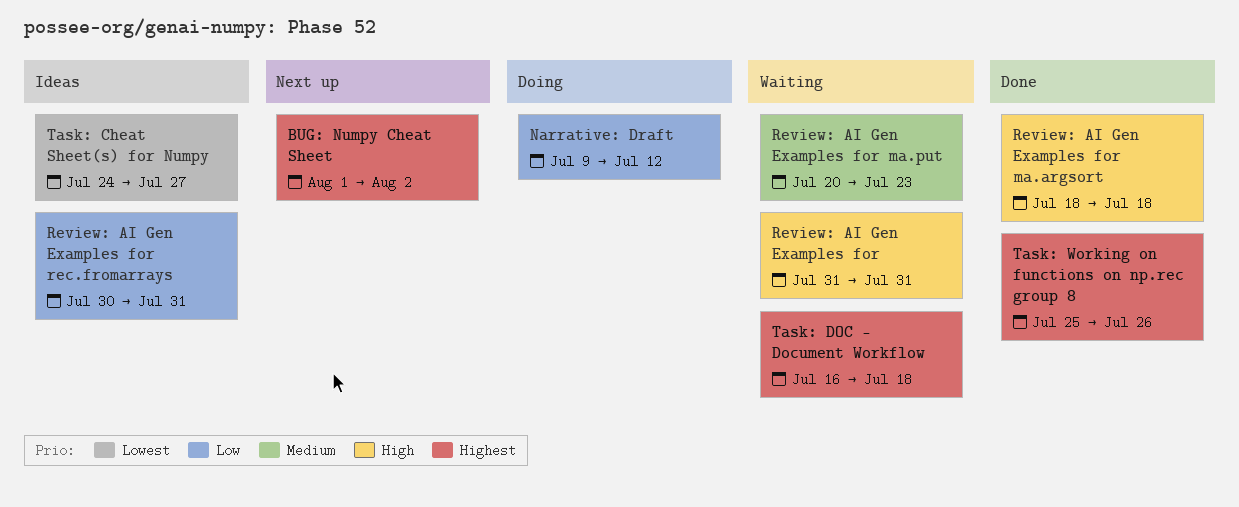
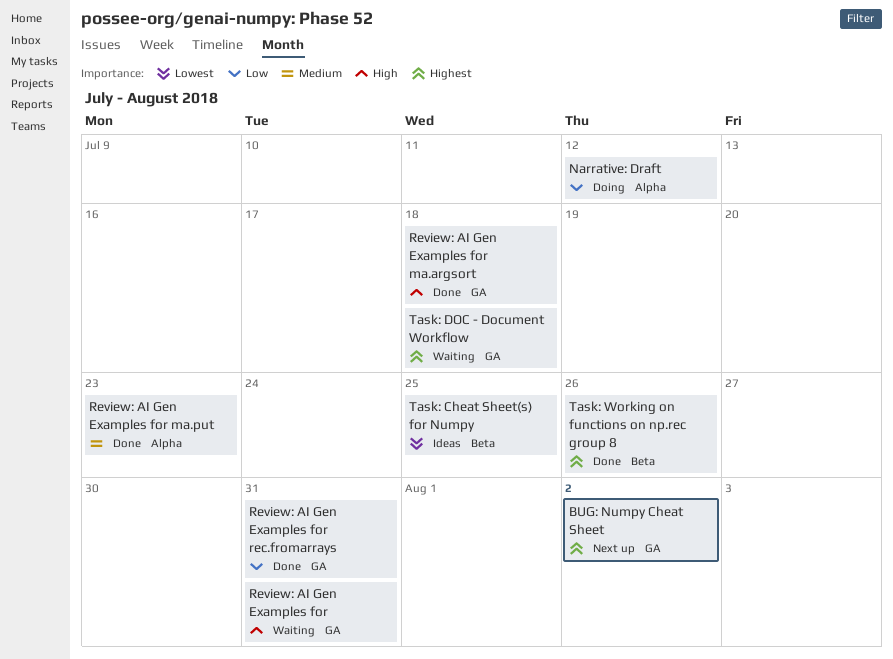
Review: AI Gen Examples for ma.put, status: Waiting -> Done
Review: AI Gen Examples for rec.fromarrays, status: Ideas -> Done
Task: Cheat Sheet(s) for Numpy, due: Jul 27 -> Jul 25

